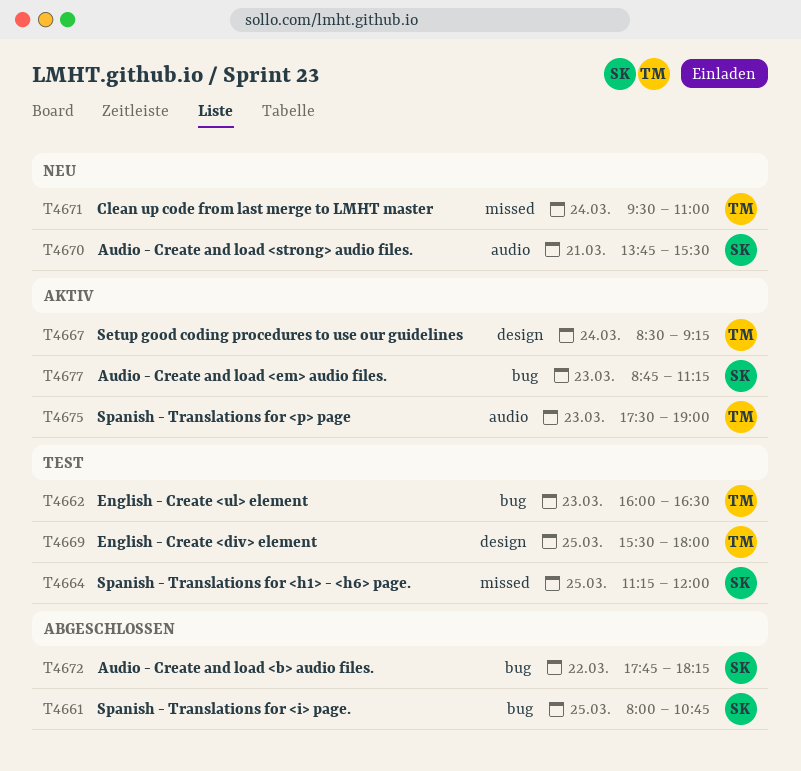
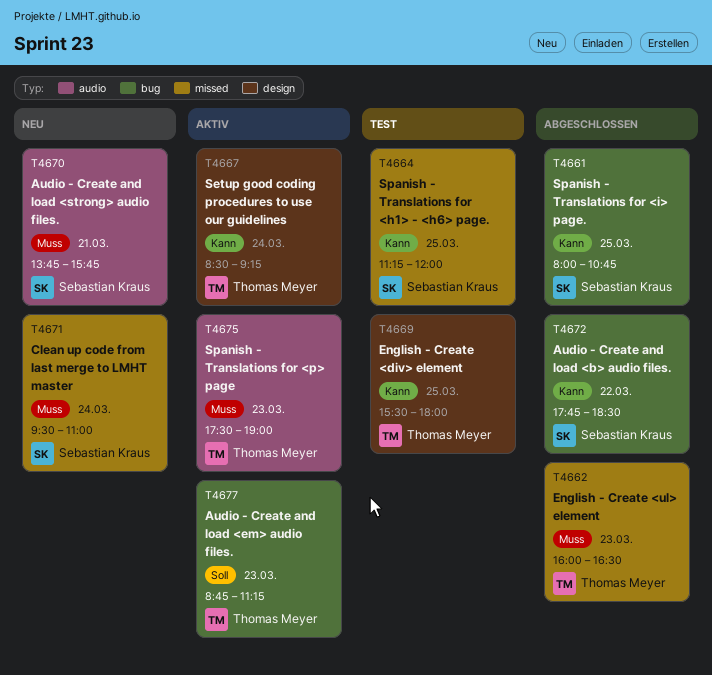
T4662, status: Test -> Abgeschlossen
T4662, label: bug -> missed
T4670, ends: 15:30 -> 15:45
T4671, owner: Thomas Meyer -> Sebastian Kraus
T4672, ends: 18:15 -> 18:30
T4677, owner: Sebastian Kraus -> Thomas Meyer

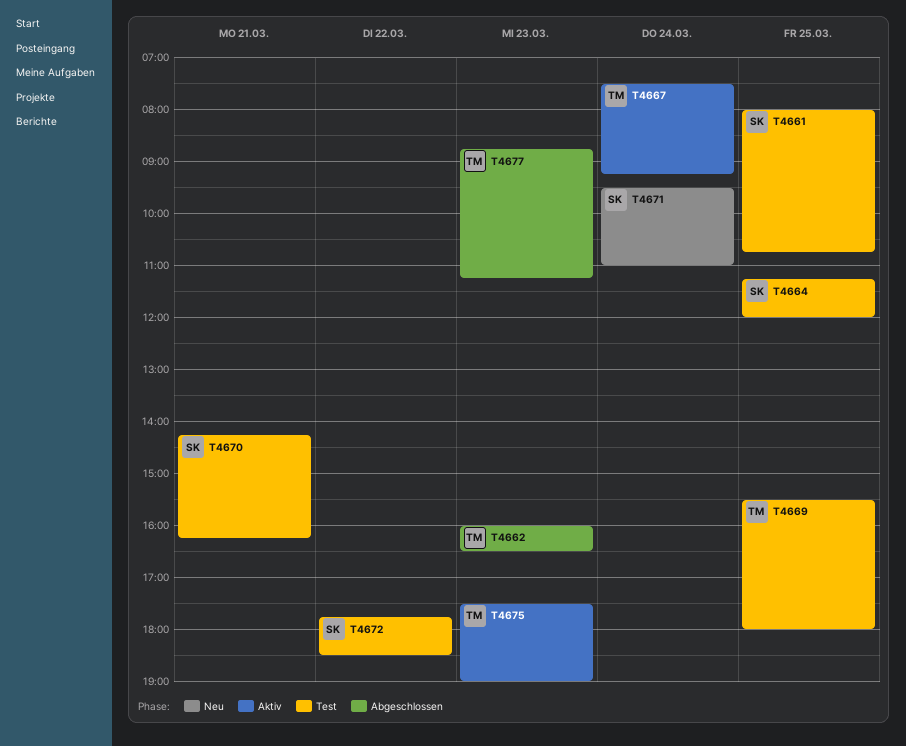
T4661, status: Abgeschlossen -> Test
T4667, begins: 08:30 -> 07:30
T4670, status: Neu -> Test
T4670, begins: 13:45 -> 14:15
T4670, ends: 15:45 -> 16:15
T4672, status: Abgeschlossen -> Test
T4677, status: Aktiv -> Abgeschlossen

